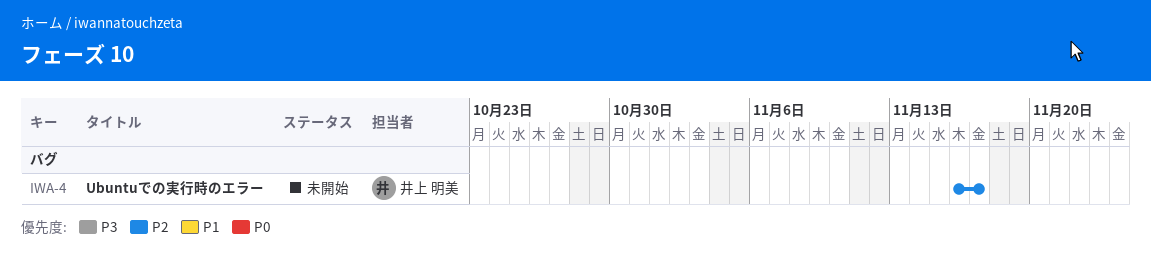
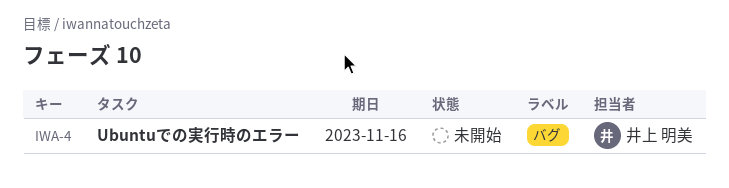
IWA-4, due: Nov 17 -> Nov 16

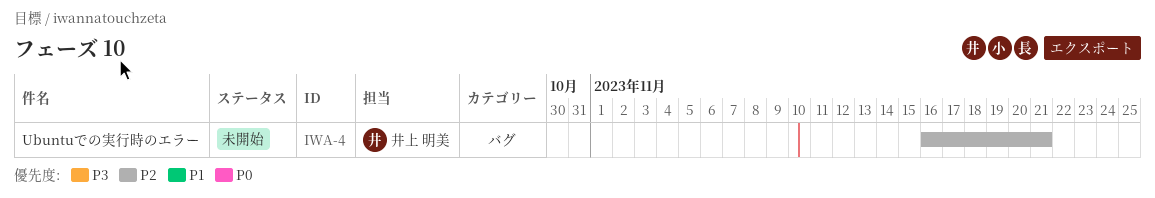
IWA-4, due: Nov 16 -> Nov 21

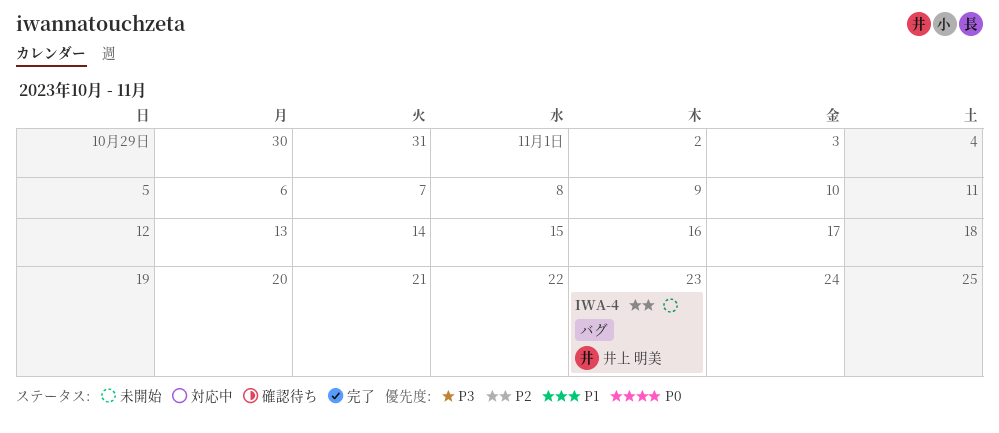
IWA-4, due: Nov 21 -> Nov 23

